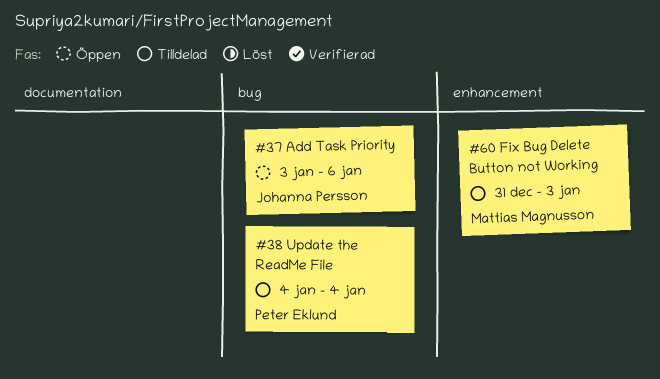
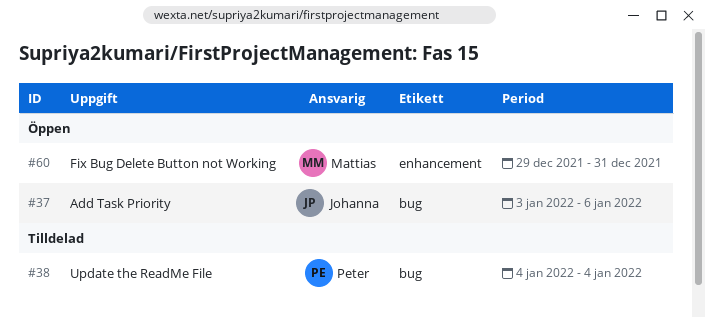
#60, status: Tilldelad -> Öppen
#60, start: Dec 31 -> Dec 29
#60, due: Jan 3 -> Dec 31

